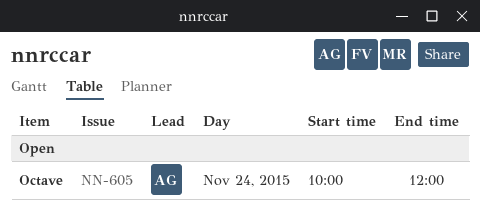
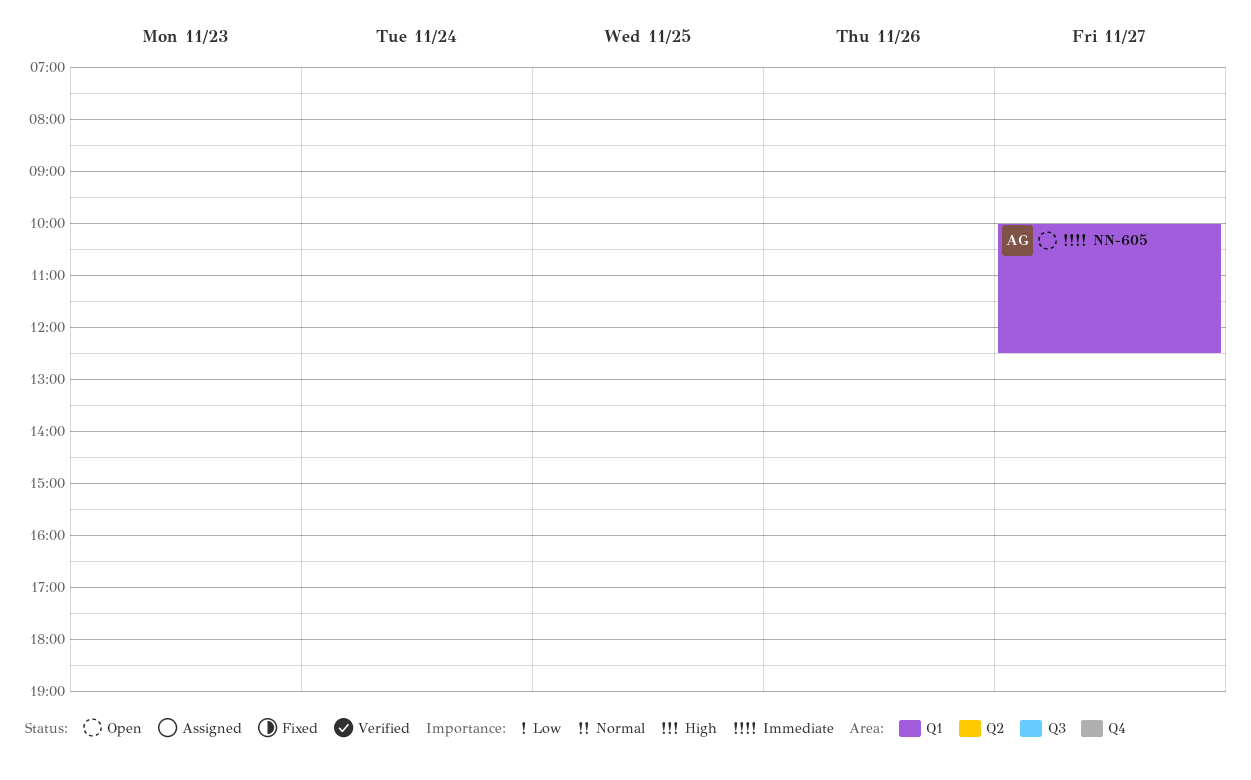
NN-605, day: Nov 24 -> Nov 27
NN-605, ends: 12:00 -> 12:30

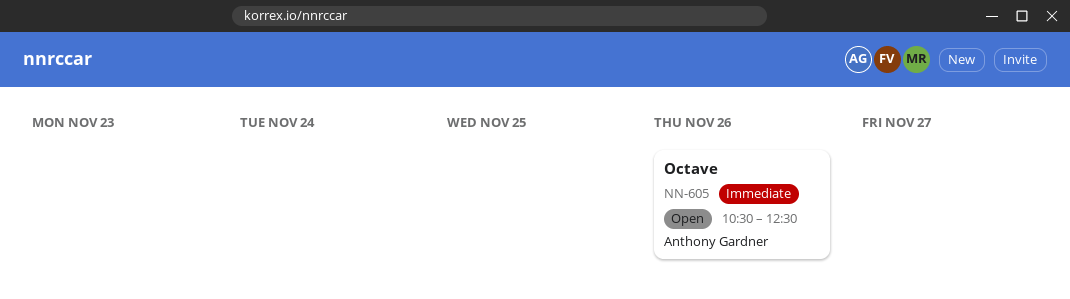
NN-605, day: Nov 27 -> Nov 26
NN-605, begins: 10:00 -> 10:30

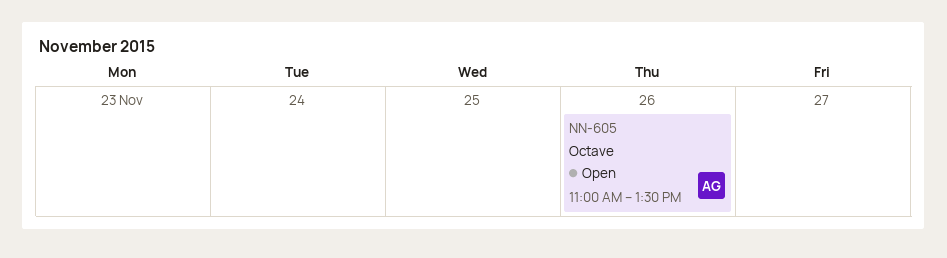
NN-605, begins: 10:30 -> 11:00
NN-605, ends: 12:30 -> 13:30

